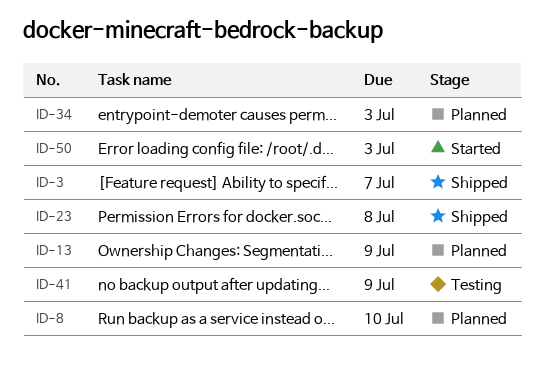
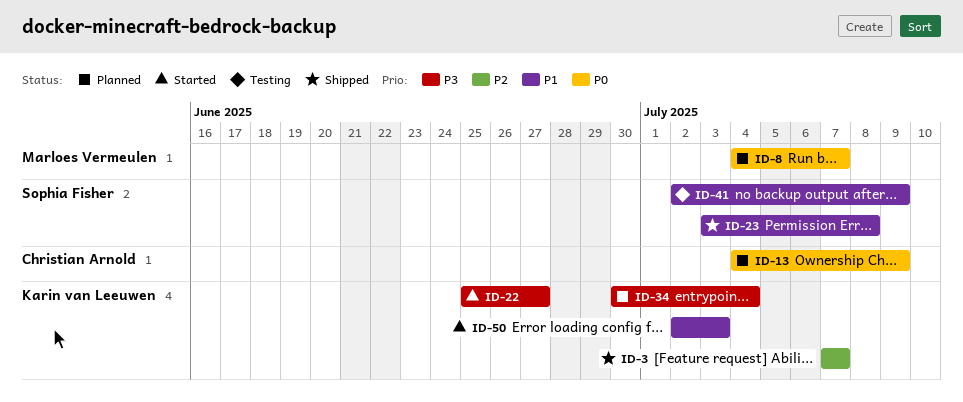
ID-8, due: Jul 10 -> Jul 7
ID-22: none -> present
ID-34, due: Jul 3 -> Jul 4

